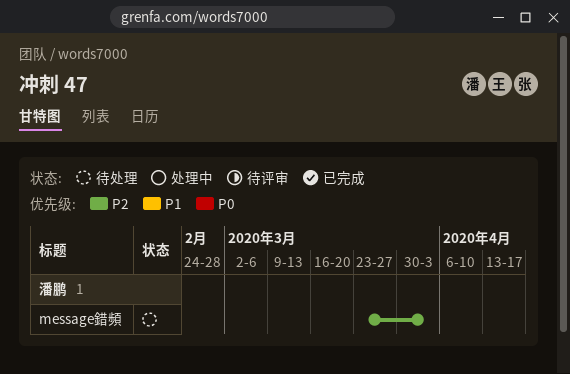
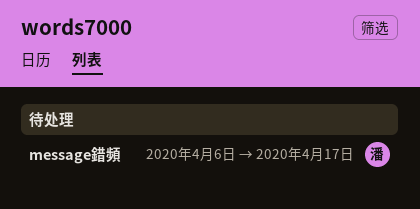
message錯頻, start: Mar 23 -> Apr 6
message錯頻, due: Apr 3 -> Apr 17

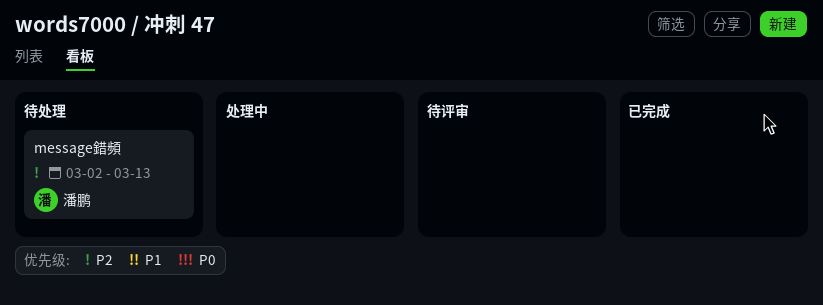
message錯頻, start: Apr 6 -> Mar 2
message錯頻, due: Apr 17 -> Mar 13

